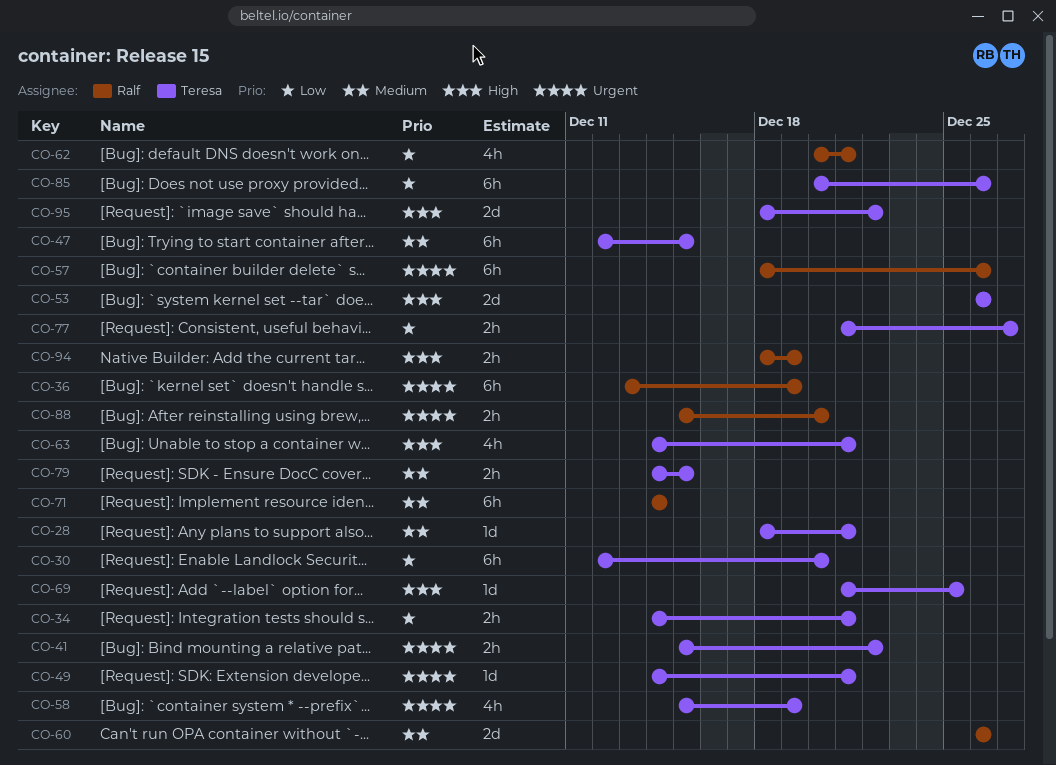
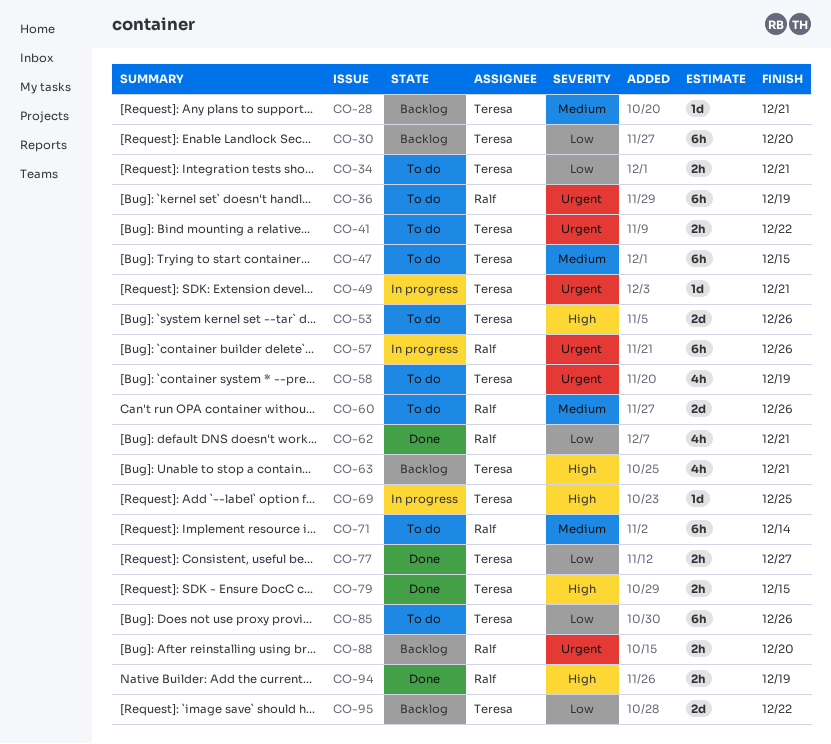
CO-79, priority: Medium -> High
CO-95, priority: High -> Low

